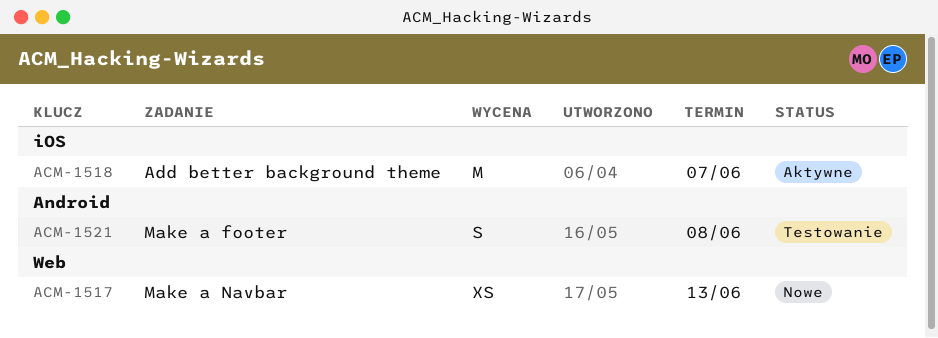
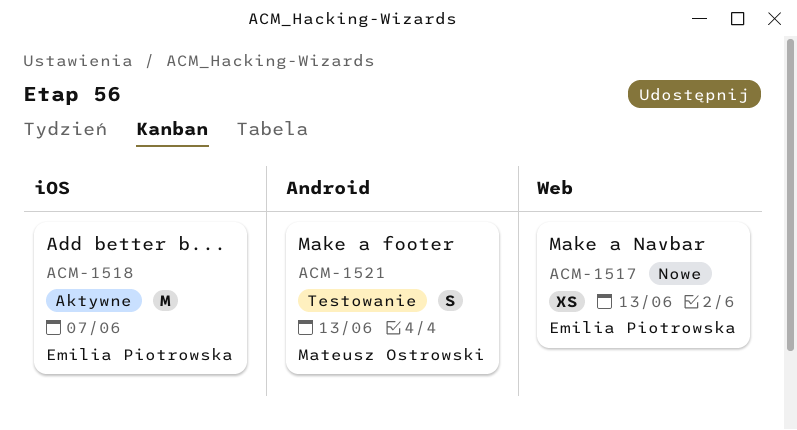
ACM-1521, due: Jun 8 -> Jun 13

